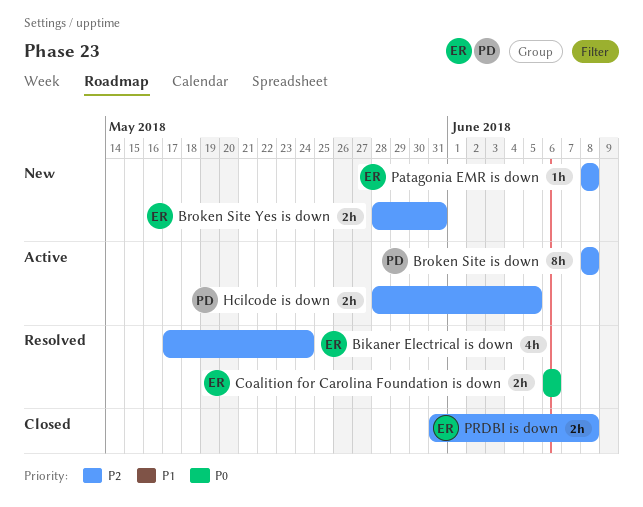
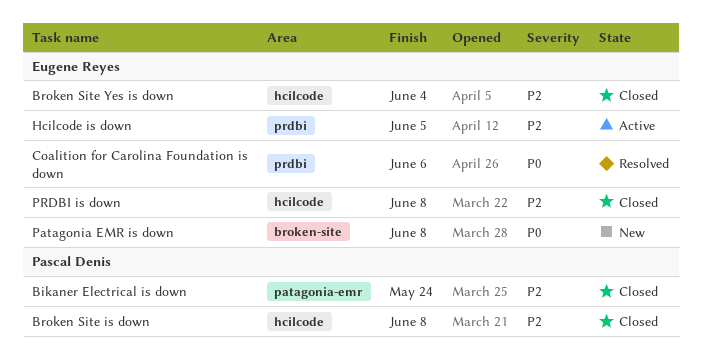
Bikaner Electrical is down, status: Resolved -> Closed
Bikaner Electrical is down, owner: Eugene Reyes -> Pascal Denis
Broken Site is down, status: Active -> Closed
Broken Site Yes is down, status: New -> Closed
Broken Site Yes is down, due: May 31 -> Jun 4
Hcilcode is down, owner: Pascal Denis -> Eugene Reyes
Patagonia EMR is down, priority: P2 -> P0

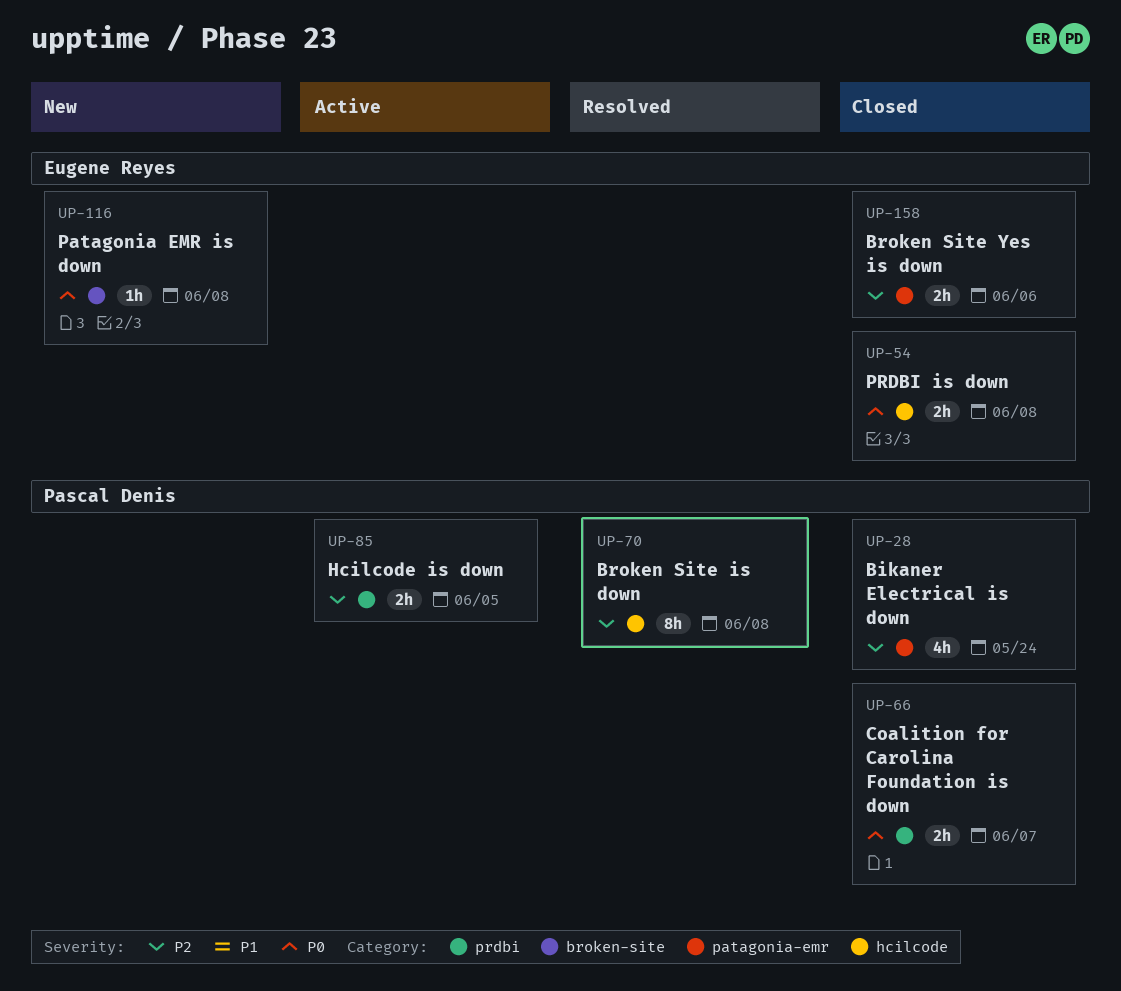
Broken Site is down, status: Closed -> Resolved
Broken Site Yes is down, label: hcilcode -> patagonia-emr
Broken Site Yes is down, due: Jun 4 -> Jun 6
Coalition for Carolina Foundation is down, status: Resolved -> Closed
Coalition for Carolina Foundation is down, owner: Eugene Reyes -> Pascal Denis
Coalition for Carolina Foundation is down, due: Jun 6 -> Jun 7
Hcilcode is down, owner: Eugene Reyes -> Pascal Denis
PRDBI is down, priority: P2 -> P0

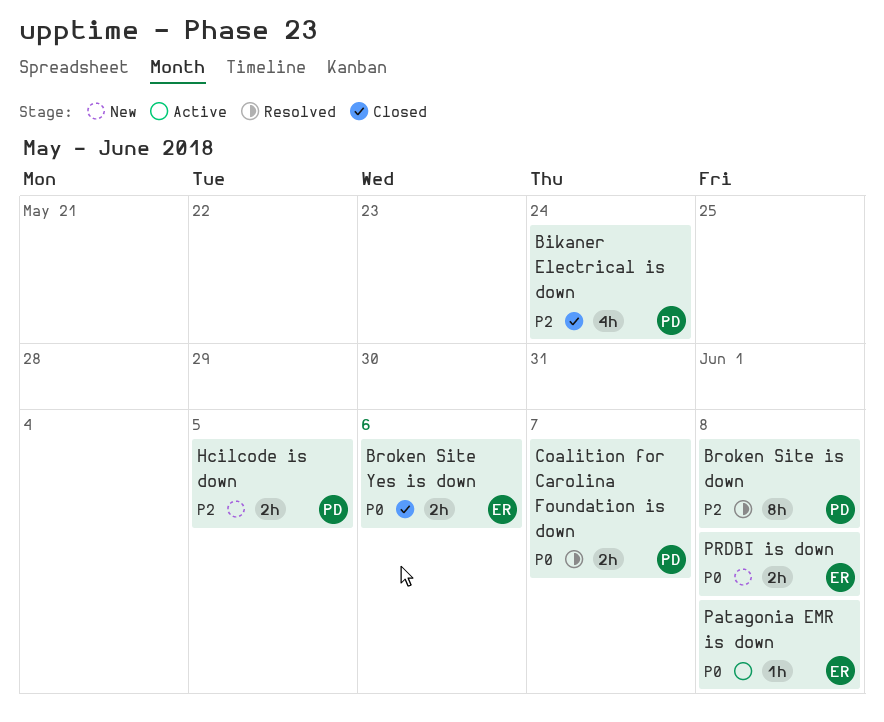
Broken Site Yes is down, priority: P2 -> P0
Coalition for Carolina Foundation is down, status: Closed -> Resolved
Hcilcode is down, status: Active -> New
Patagonia EMR is down, status: New -> Active
PRDBI is down, status: Closed -> New

